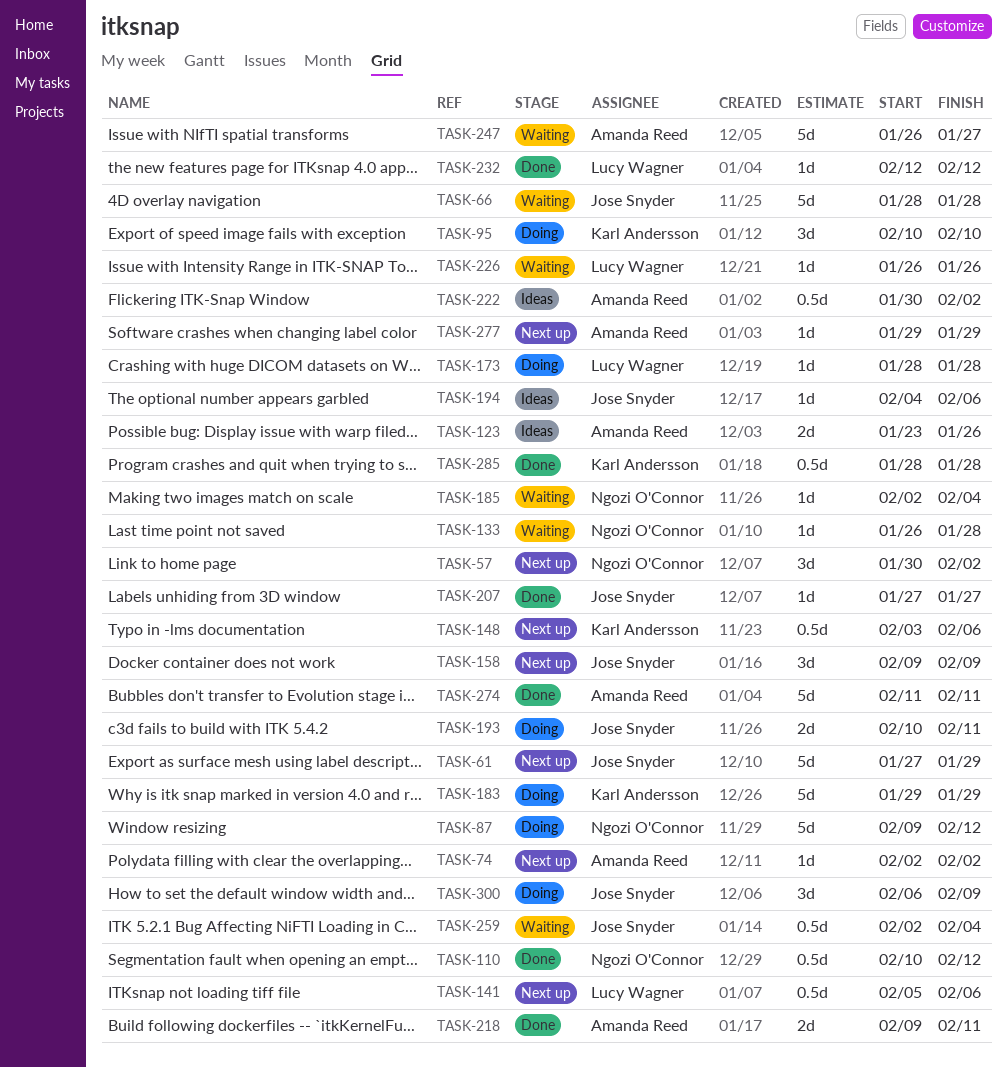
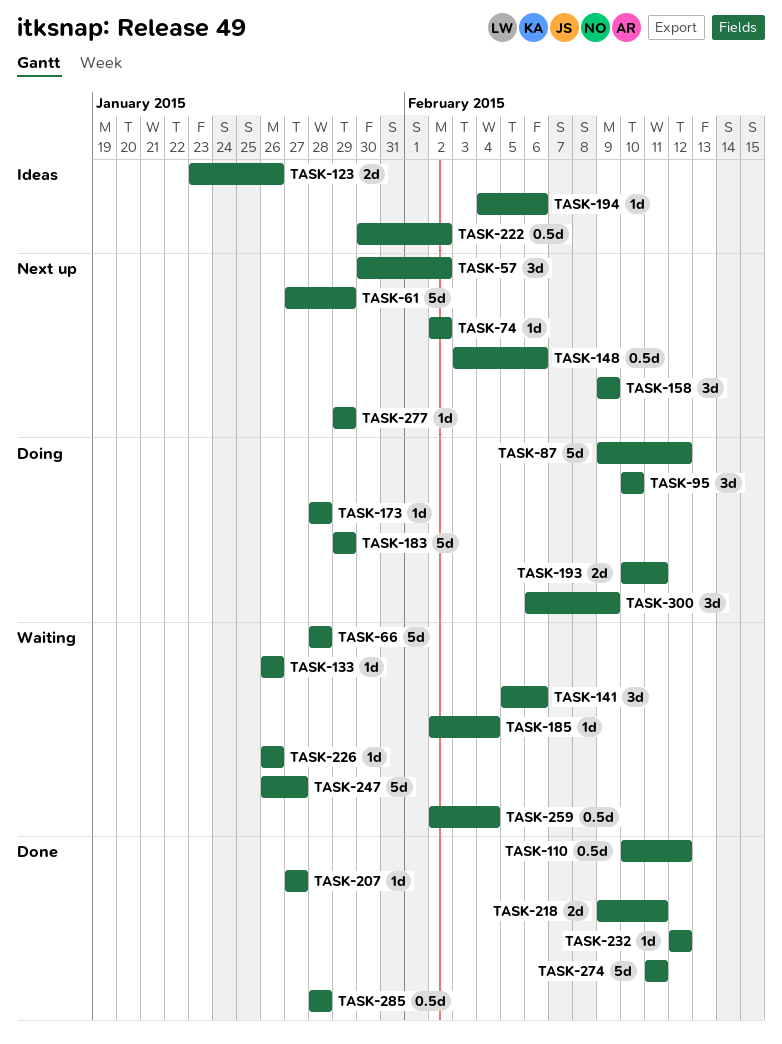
TASK-133, due: Jan 28 -> Jan 26
TASK-141, status: Next up -> Waiting
TASK-141, estimate: 0.5d -> 3d

